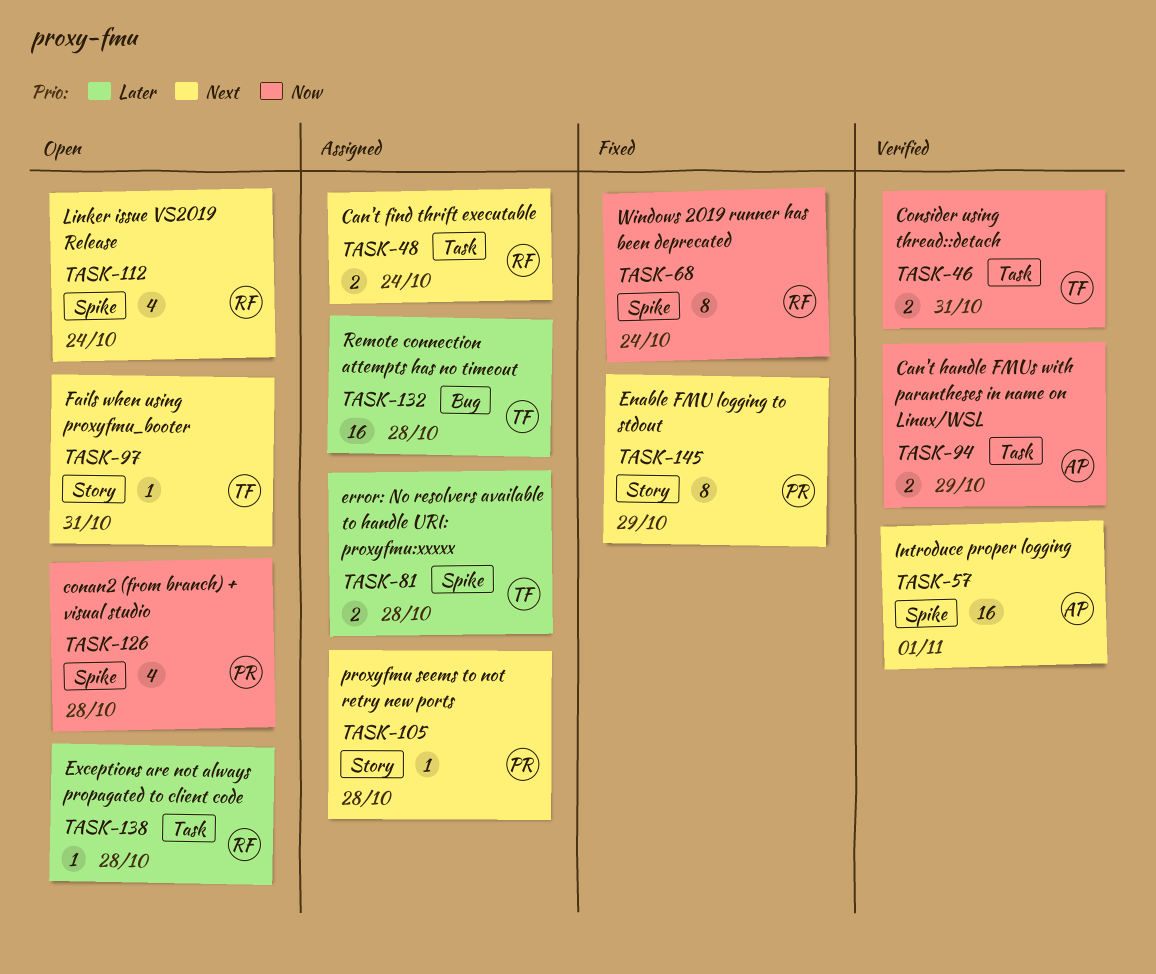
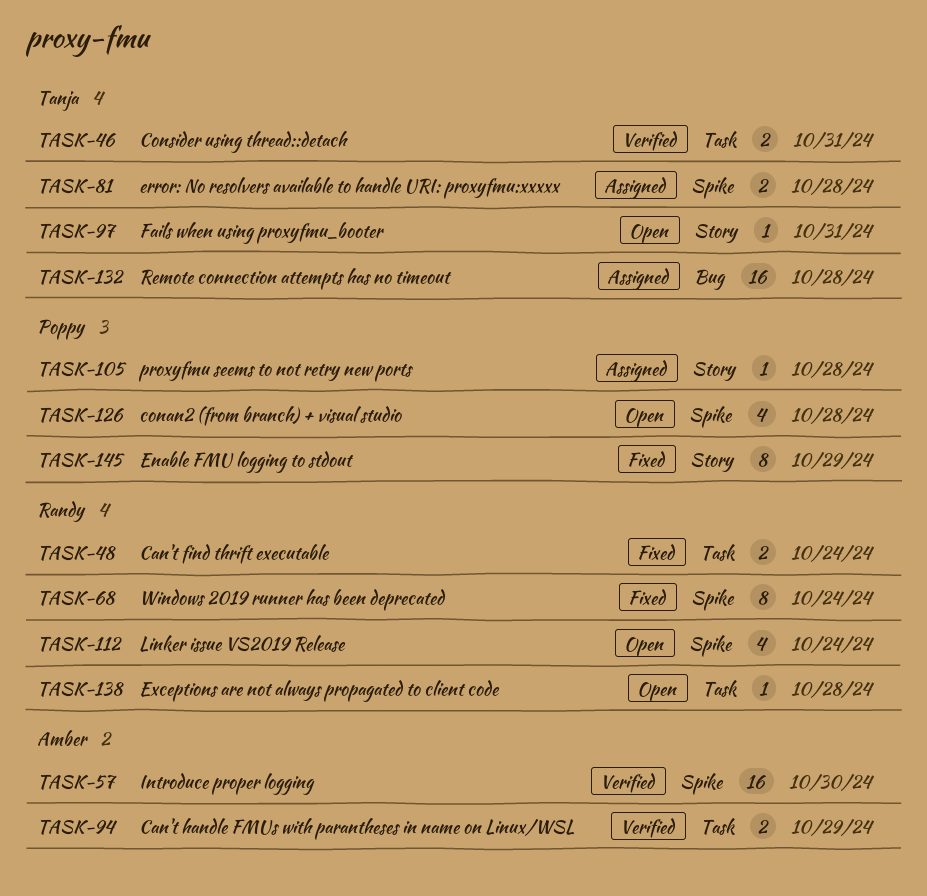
TASK-48, status: Assigned -> Fixed
TASK-57, due: Nov 1 -> Oct 30

